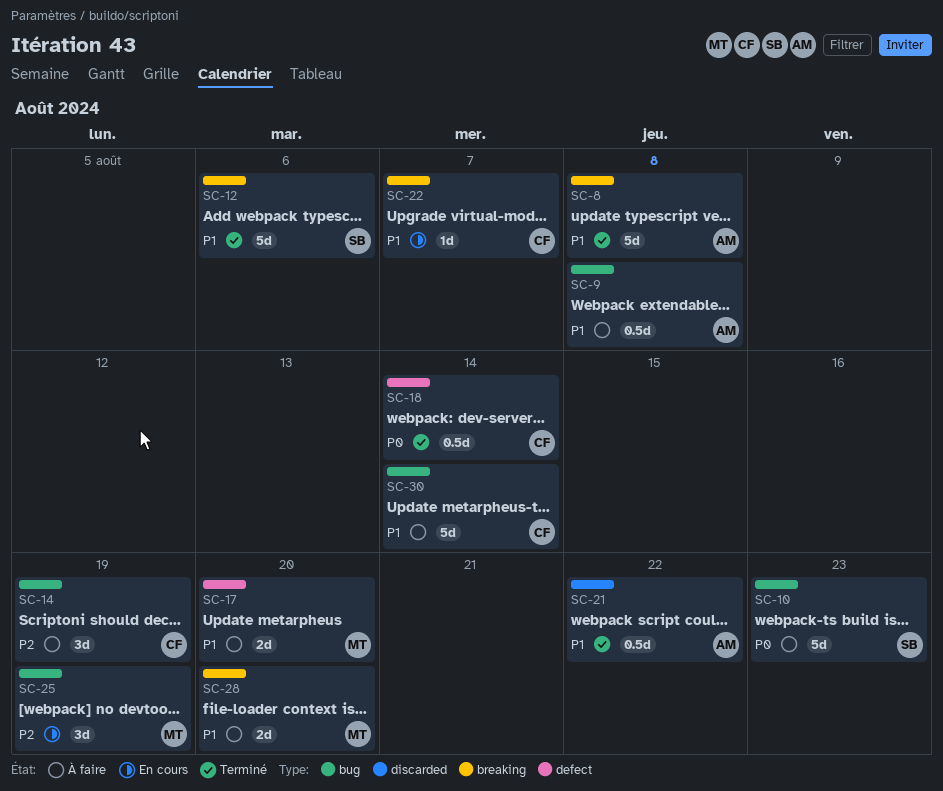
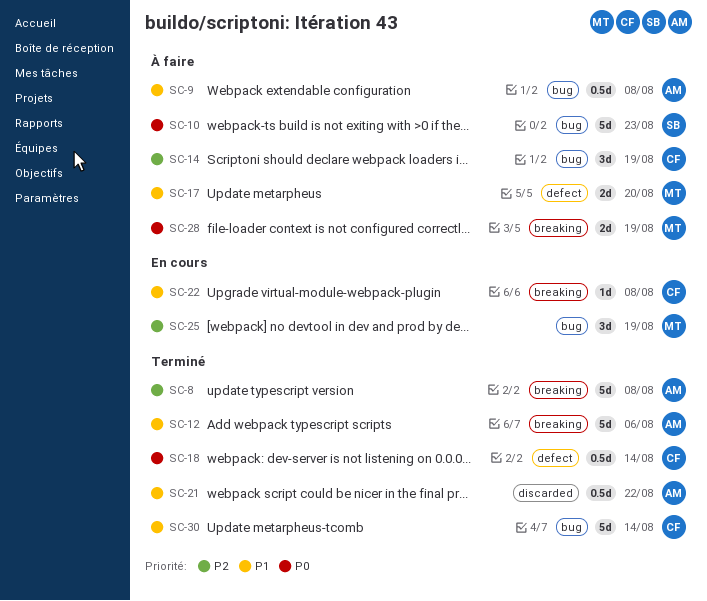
SC-8, priority: P1 -> P2
SC-12, owner: SB -> AM
SC-22, due: Aug 7 -> Aug 8
SC-28, priority: P1 -> P0
SC-28, due: Aug 20 -> Aug 19
SC-30, status: À faire -> Terminé

